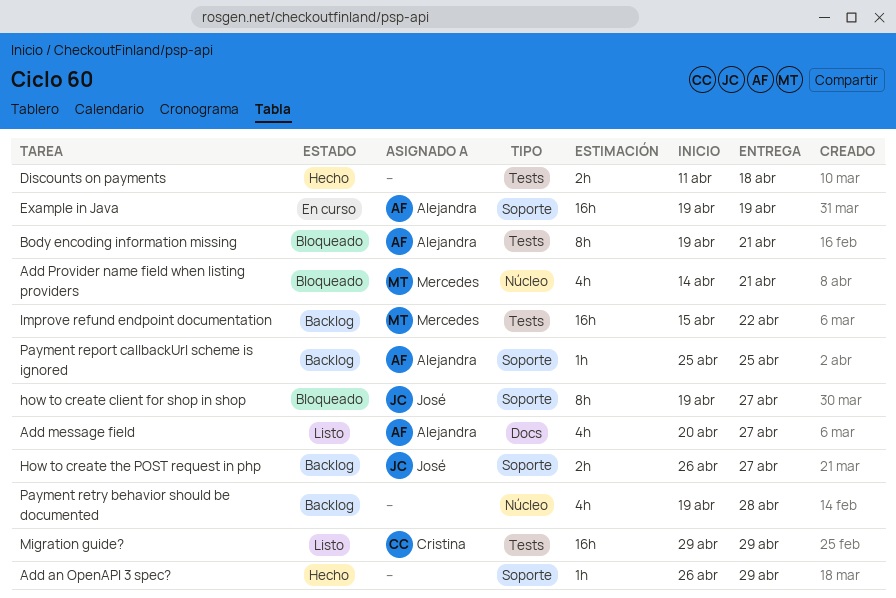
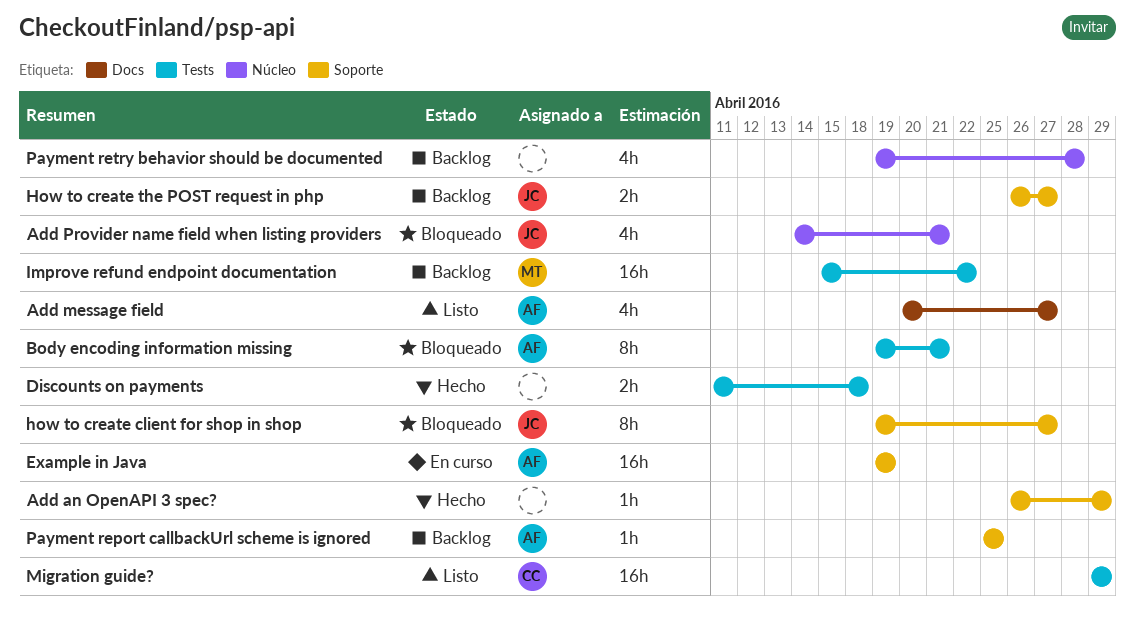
Add Provider name field when listing providers, owner: Mercedes -> José

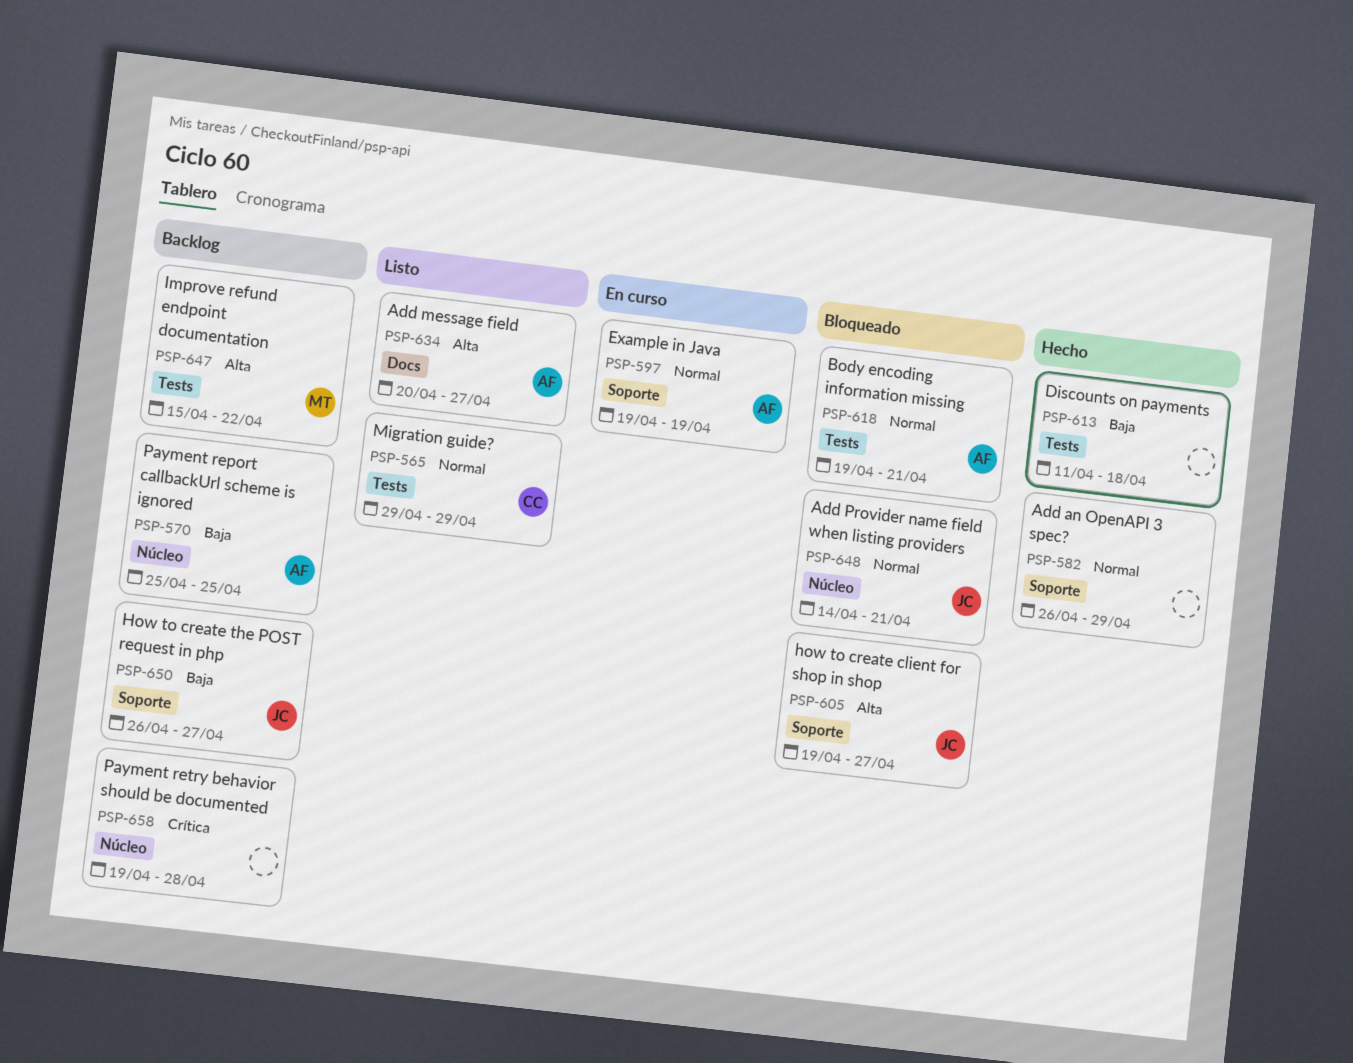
Payment report callbackUrl scheme is ignored, label: Soporte -> Núcleo

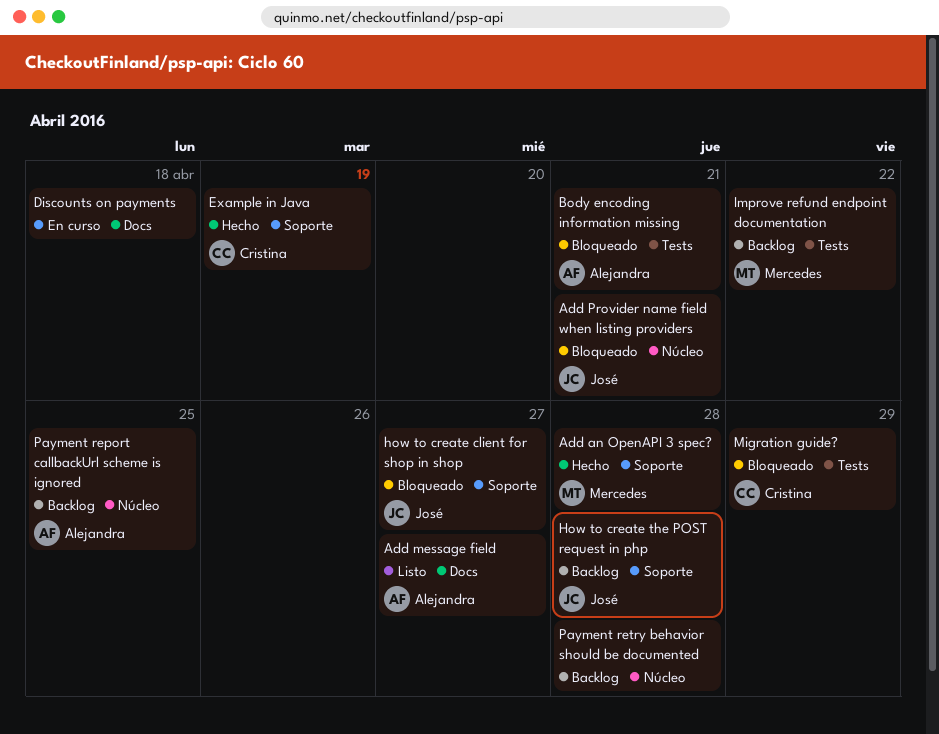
Add an OpenAPI 3 spec?, owner: none -> Mercedes
Add an OpenAPI 3 spec?, due: Apr 29 -> Apr 28
Discounts on payments, status: Hecho -> En curso
Discounts on payments, label: Tests -> Docs
Example in Java, status: En curso -> Hecho
Example in Java, owner: Alejandra -> Cristina
How to create the POST request in php, due: Apr 27 -> Apr 28
Migration guide?, status: Listo -> Bloqueado

